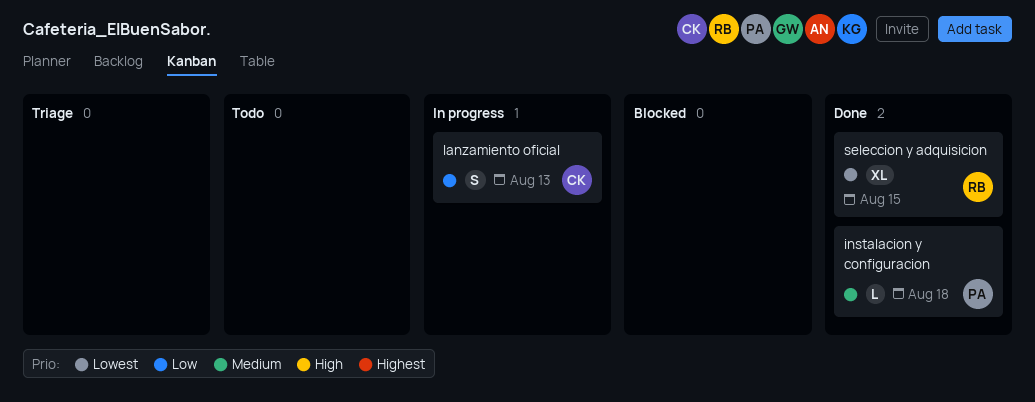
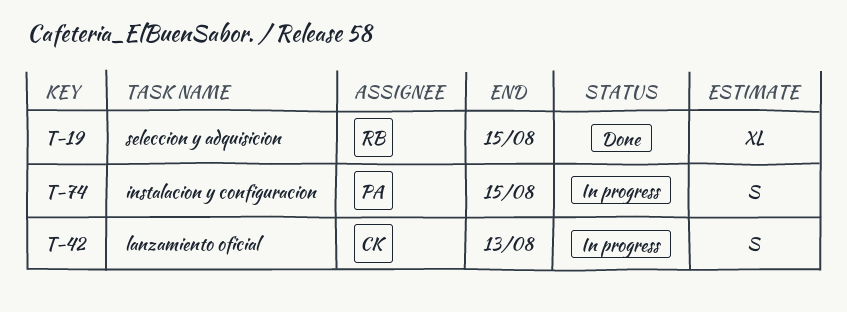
instalacion y configuracion, status: Done -> In progress
instalacion y configuracion, estimate: L -> S
instalacion y configuracion, due: Aug 18 -> Aug 15

